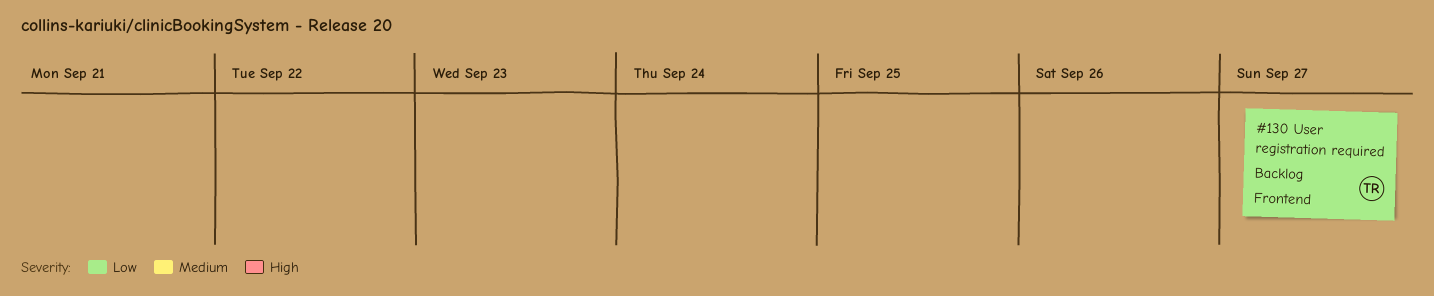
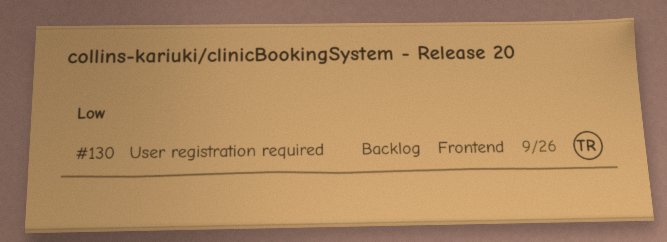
#130, due: Sep 27 -> Sep 26

